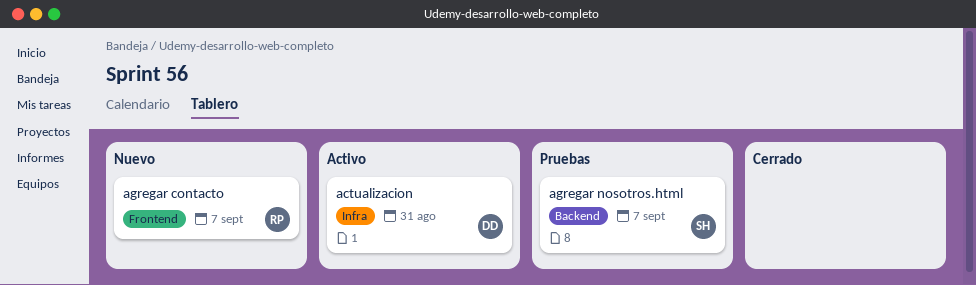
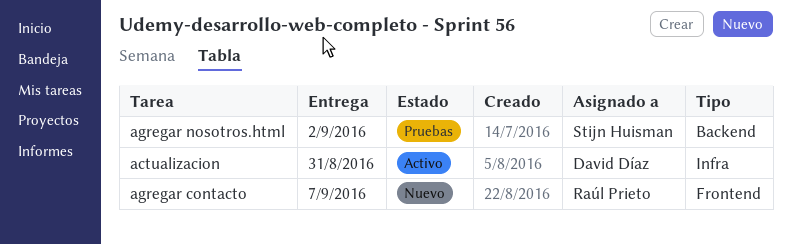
agregar nosotros.html, due: Sep 7 -> Sep 2

